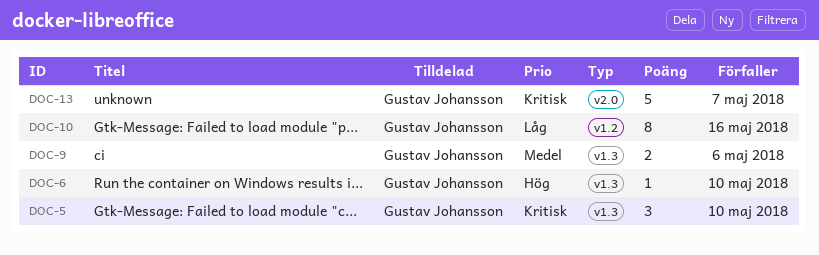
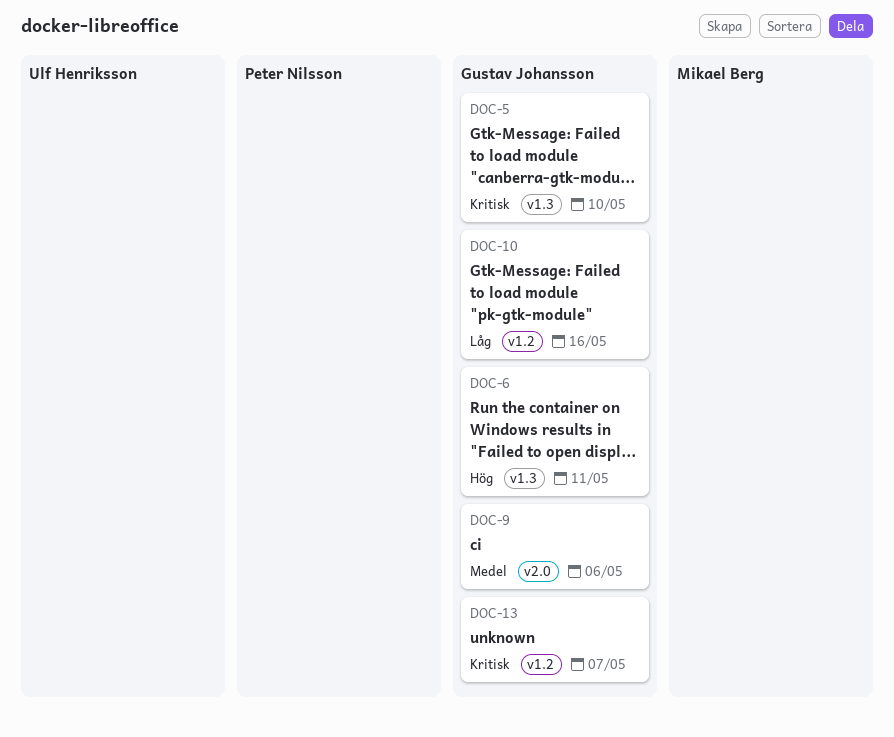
DOC-6, due: May 10 -> May 11
DOC-9, label: v1.3 -> v2.0
DOC-13, label: v2.0 -> v1.2

